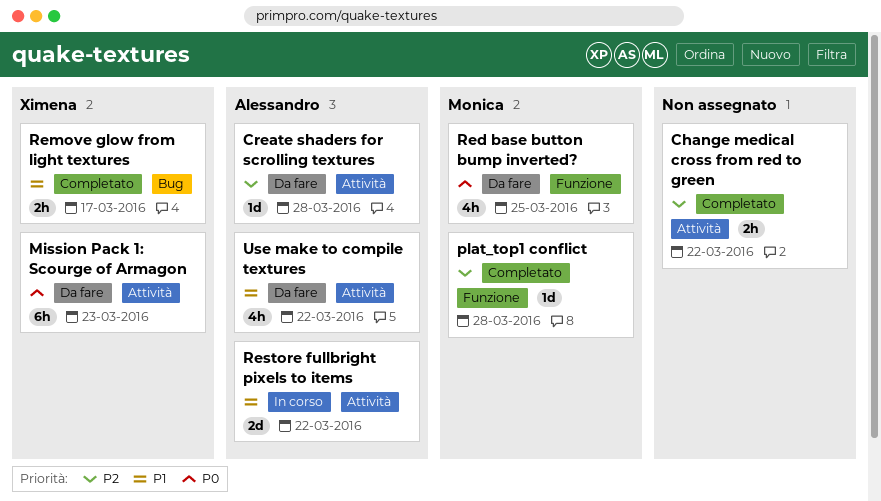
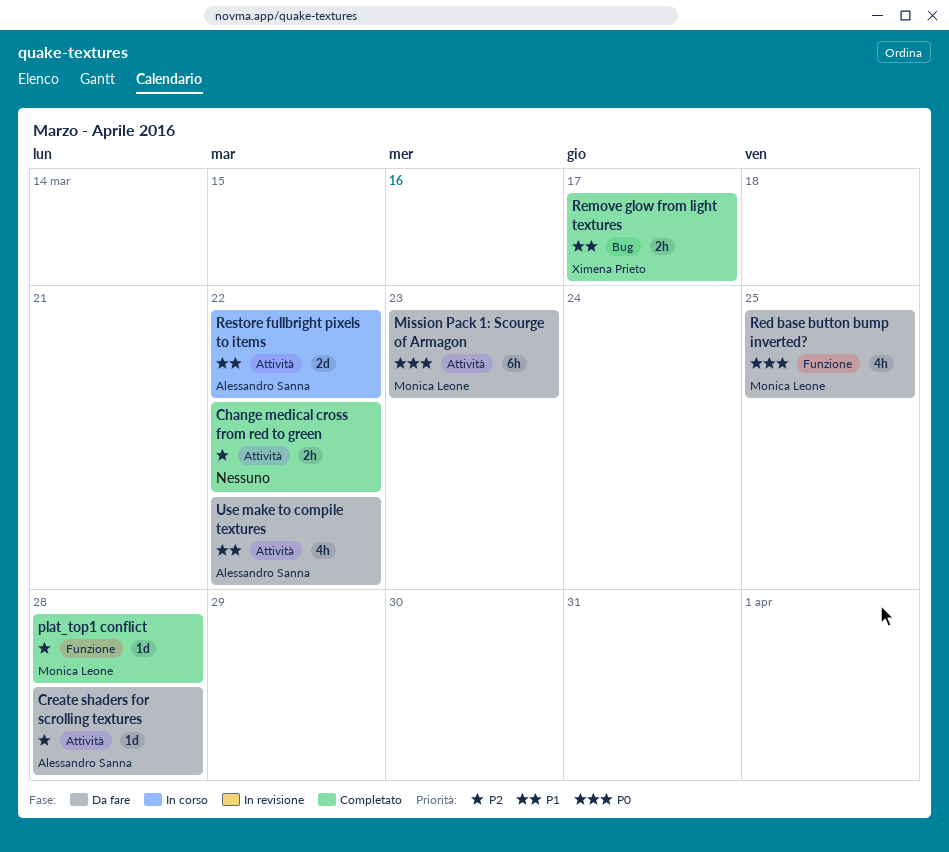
Mission Pack 1: Scourge of Armagon, owner: Ximena Prieto -> Monica Leone

